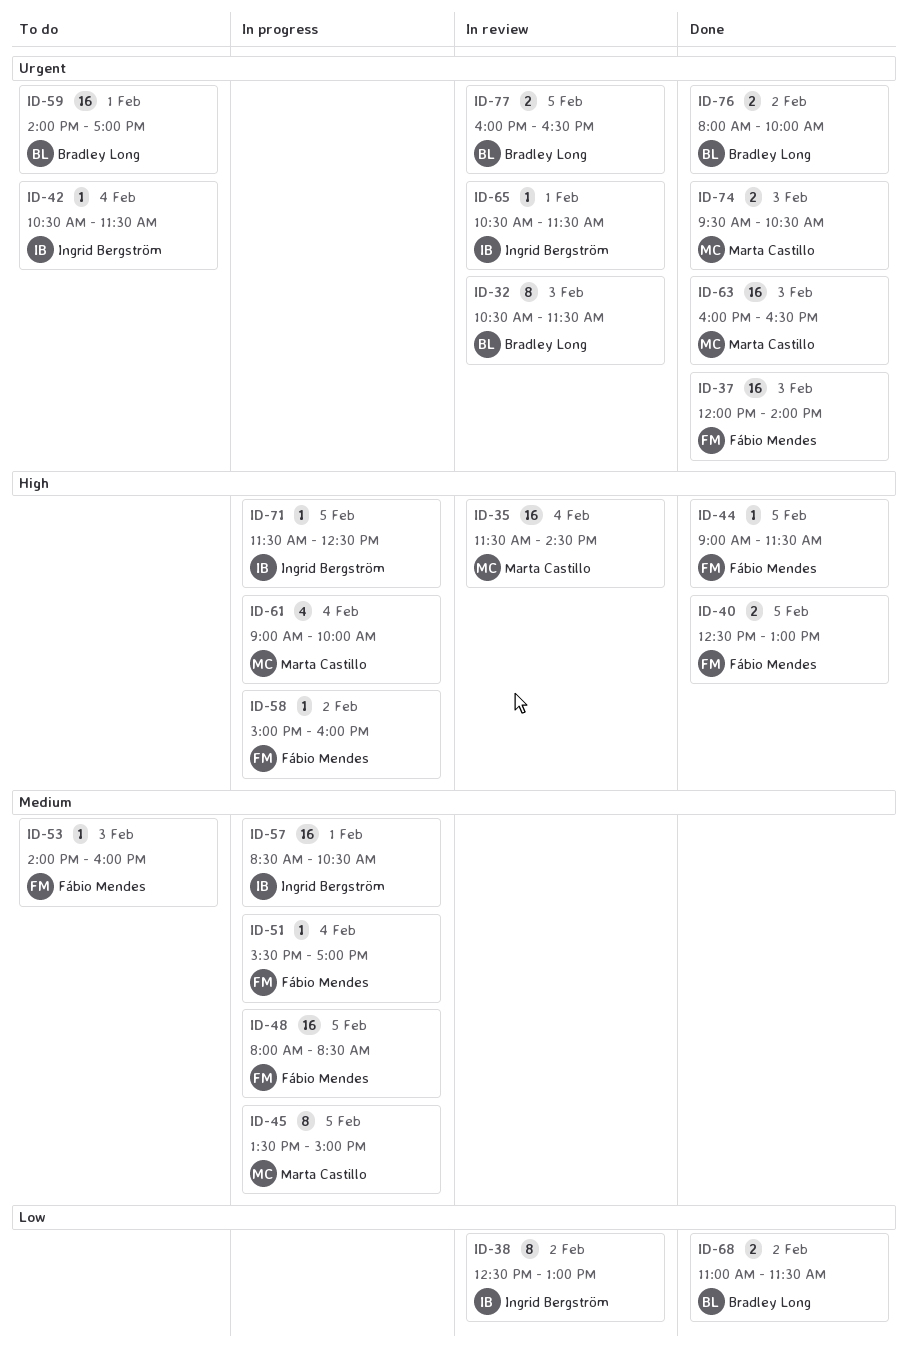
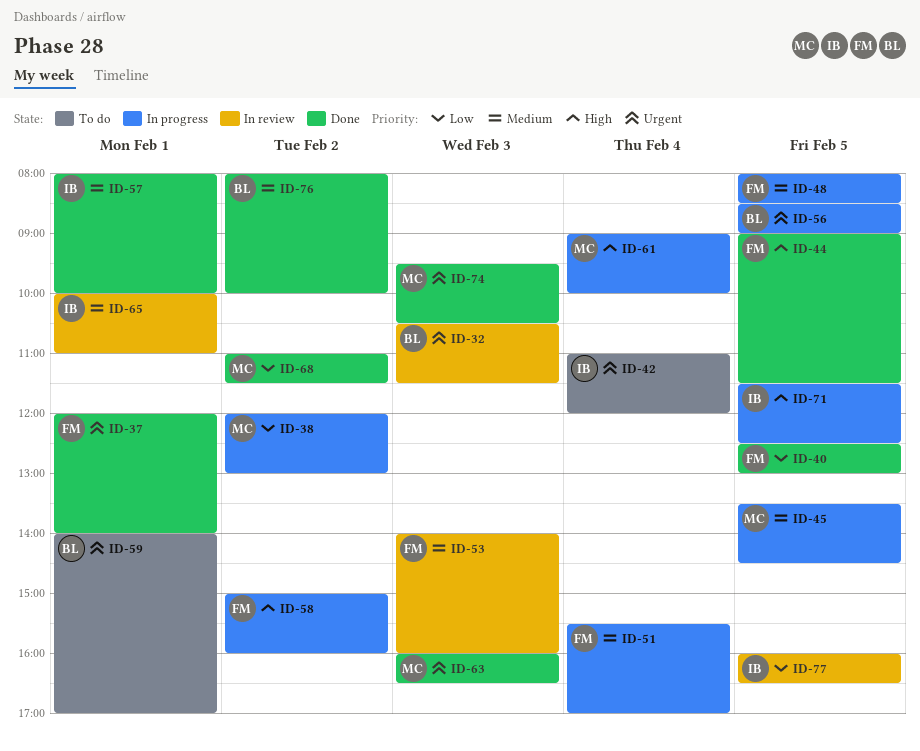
ID-35: present -> none
ID-37, day: Feb 3 -> Feb 1
ID-38, status: In review -> In progress
ID-38, owner: Ingrid Bergström -> Marta Castillo
ID-38, begins: 12:30 -> 12:00
ID-40, priority: High -> Low
ID-42, begins: 10:30 -> 11:00
ID-42, ends: 11:30 -> 12:00
ID-45, ends: 15:00 -> 14:30
ID-53, status: To do -> In review
ID-56: none -> present
ID-57, status: In progress -> Done
ID-57, begins: 08:30 -> 08:00
ID-57, ends: 10:30 -> 10:00
ID-65, priority: Urgent -> Medium
ID-65, begins: 10:30 -> 10:00
ID-65, ends: 11:30 -> 11:00
ID-68, owner: Bradley Long -> Marta Castillo
ID-76, priority: Urgent -> Medium
ID-77, owner: Bradley Long -> Ingrid Bergström
ID-77, priority: Urgent -> Low

